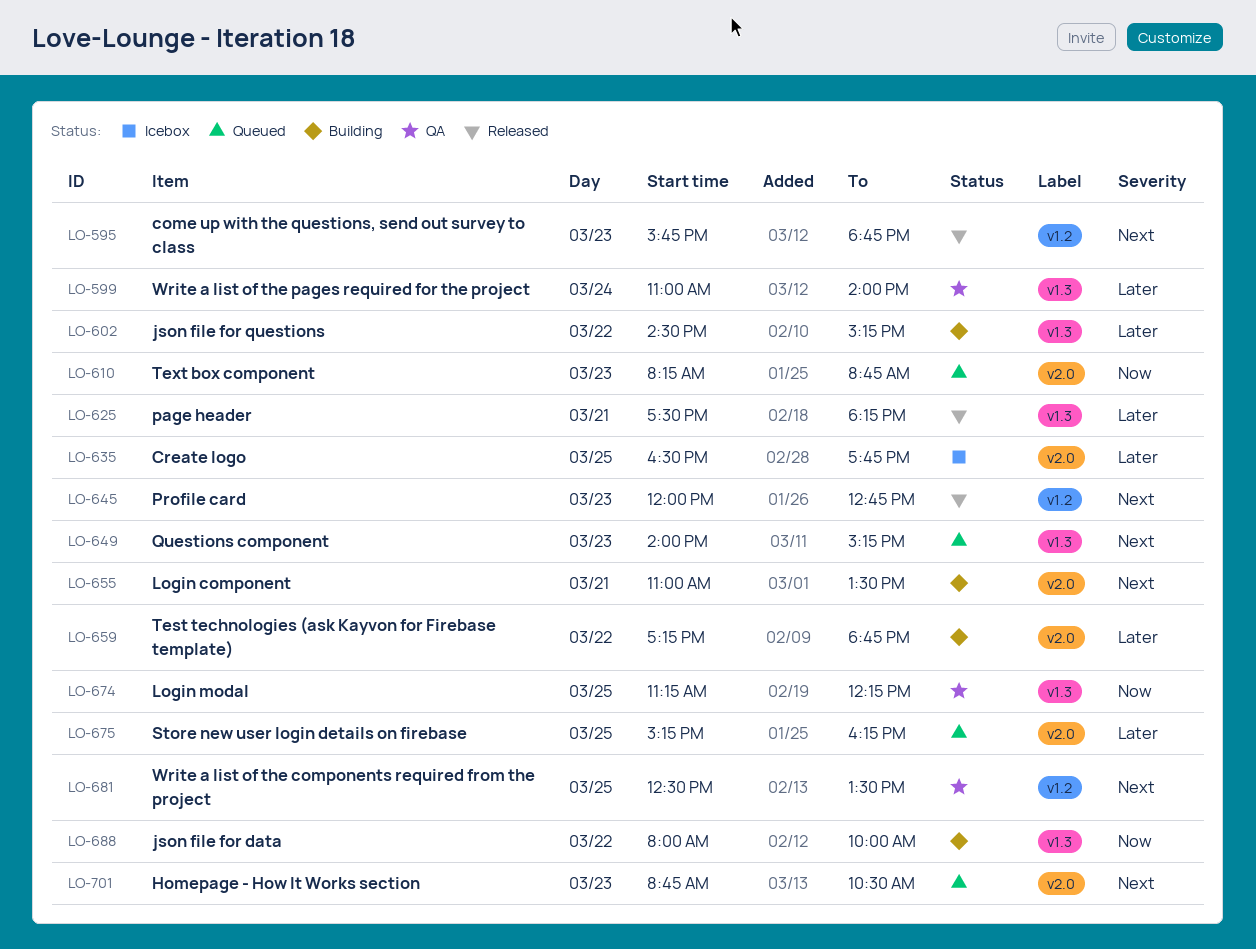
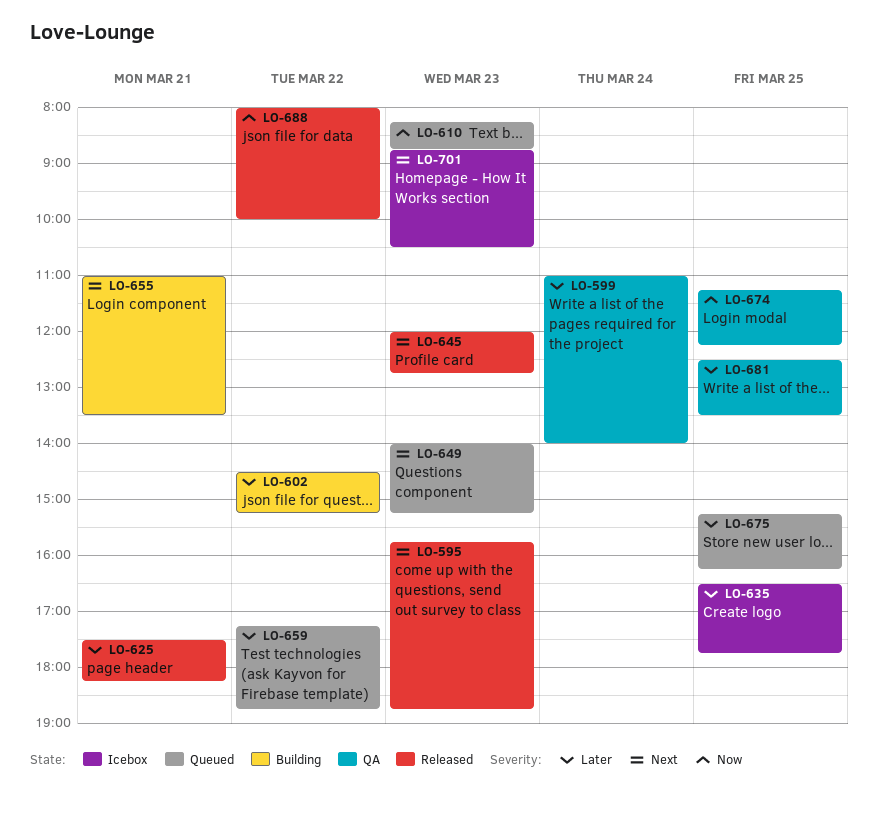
LO-659, status: Building -> Queued
LO-681, priority: Next -> Later
LO-688, status: Building -> Released
LO-701, status: Queued -> Icebox

